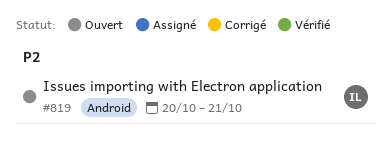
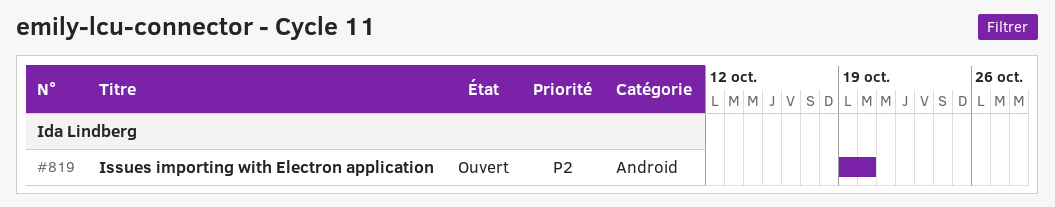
#819, start: Oct 20 -> Oct 19
#819, due: Oct 21 -> Oct 20

